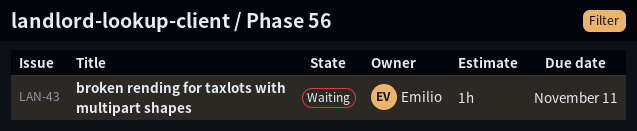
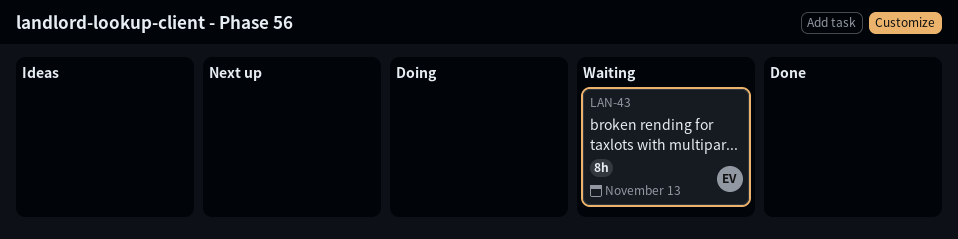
LAN-43, estimate: 1h -> 8h
LAN-43, due: Nov 11 -> Nov 13

